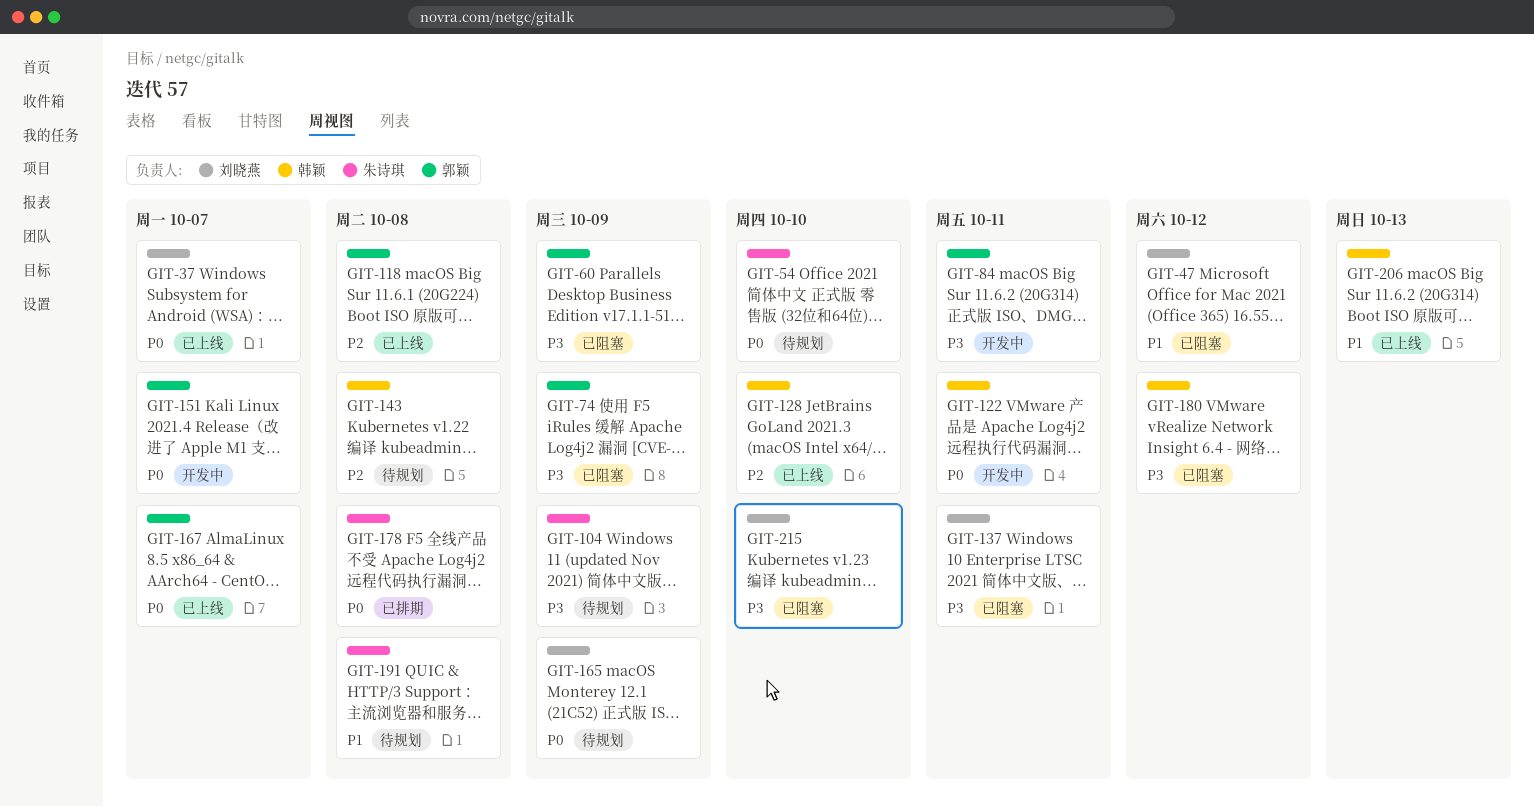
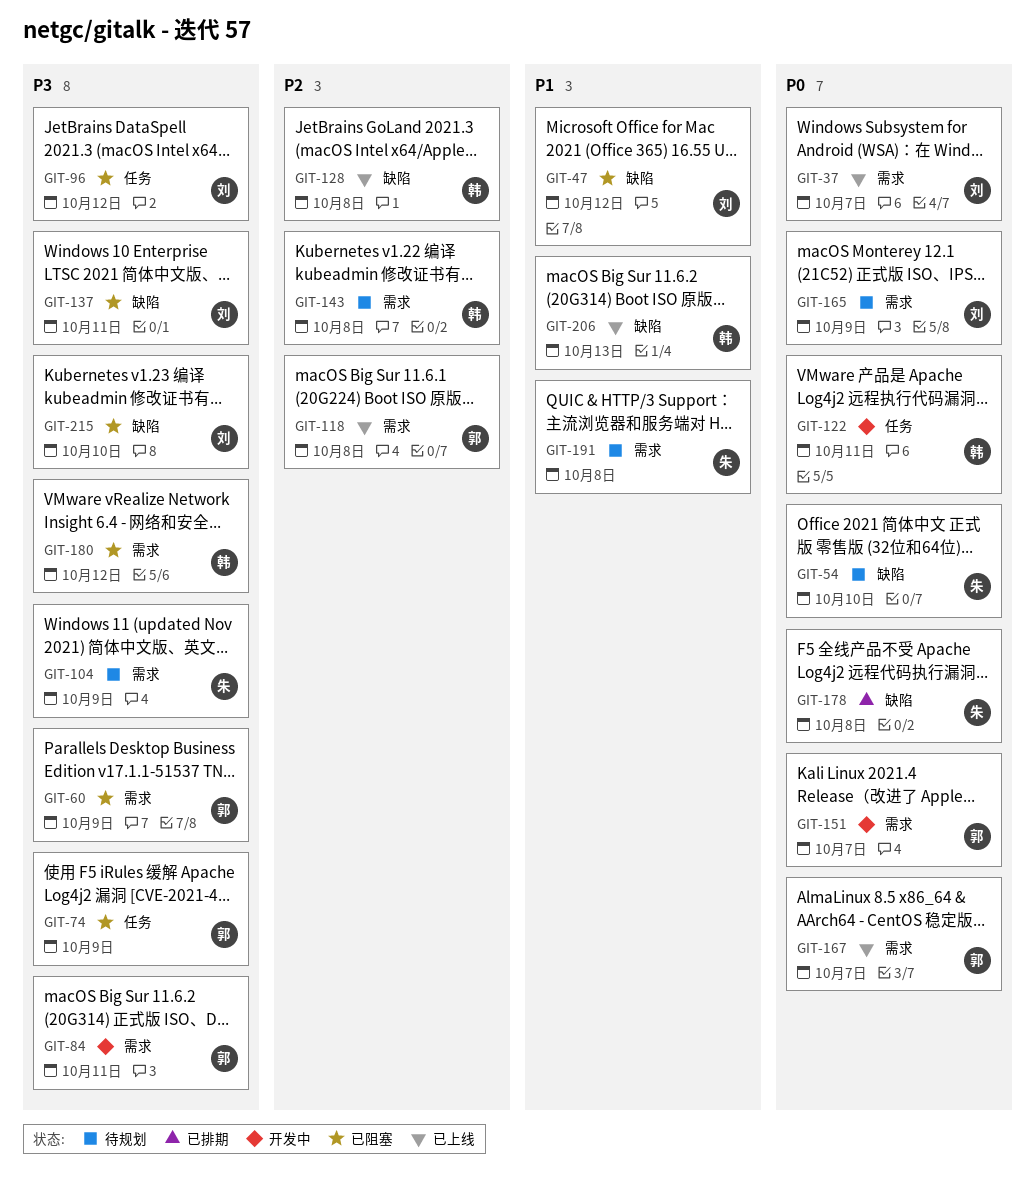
GIT-96: none -> present
GIT-128, due: Oct 10 -> Oct 8

